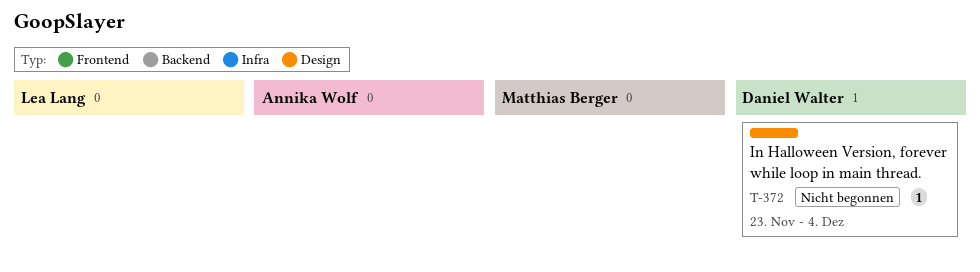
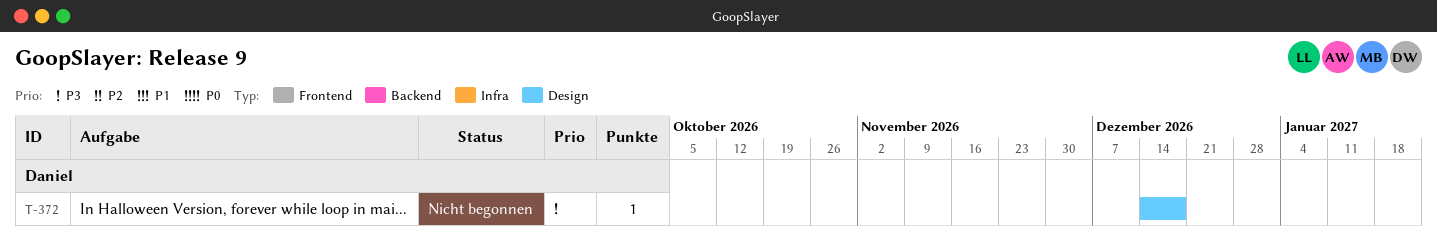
T-372, start: Nov 23 -> Dec 14
T-372, due: Dec 4 -> Dec 18

